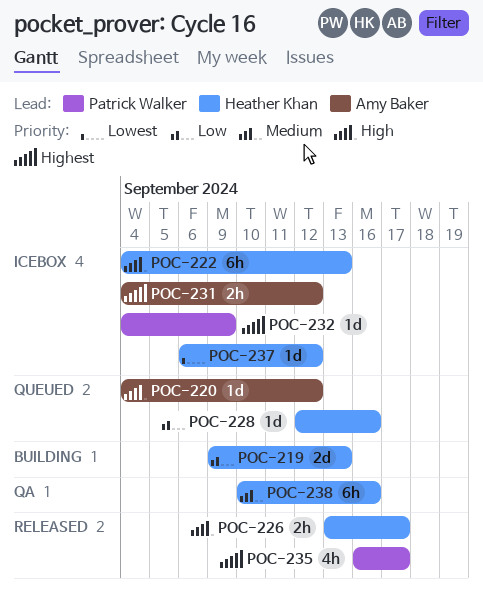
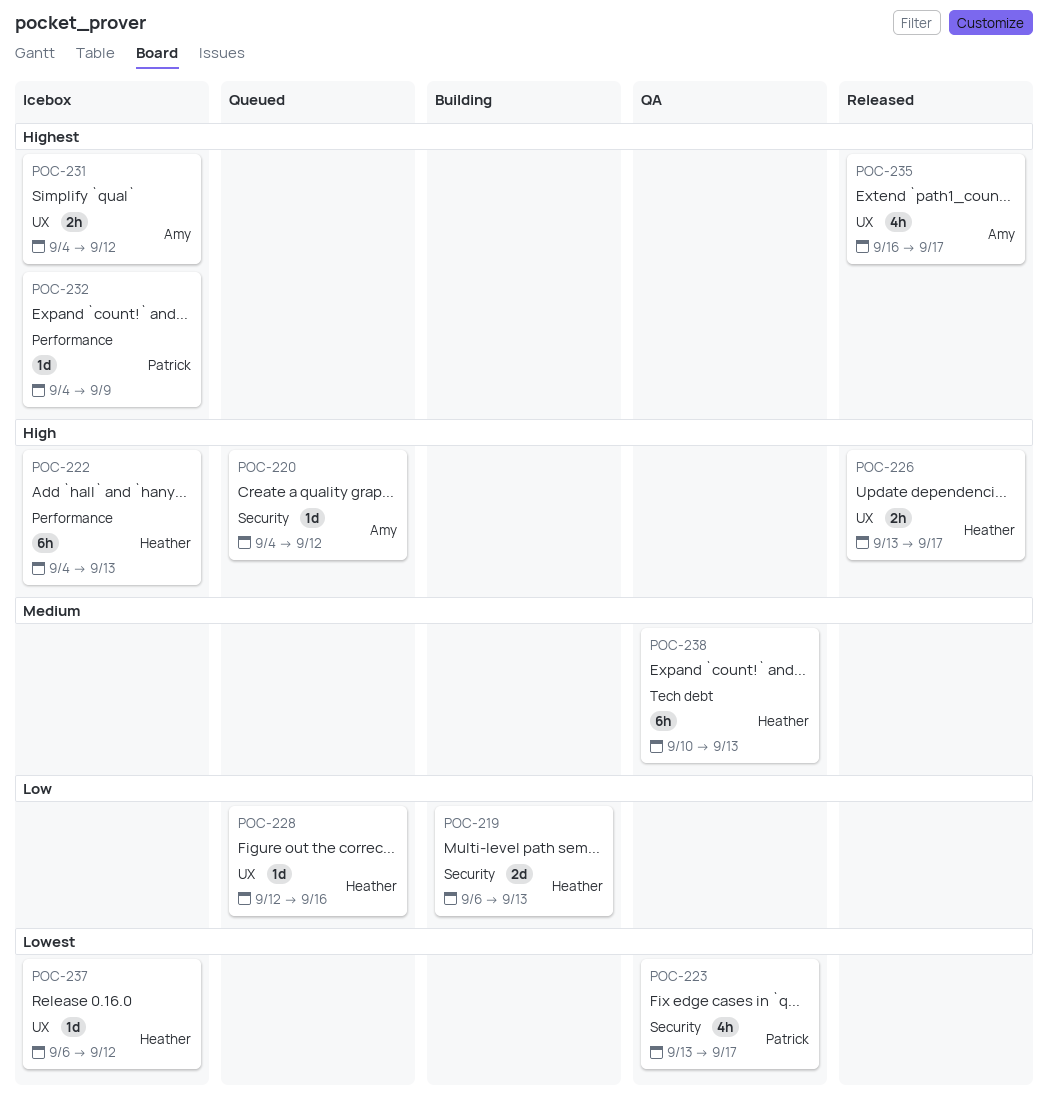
POC-219, start: Sep 9 -> Sep 6
POC-223: none -> present
POC-235, owner: Patrick Walker -> Amy Baker
POC-238, due: Sep 16 -> Sep 13

